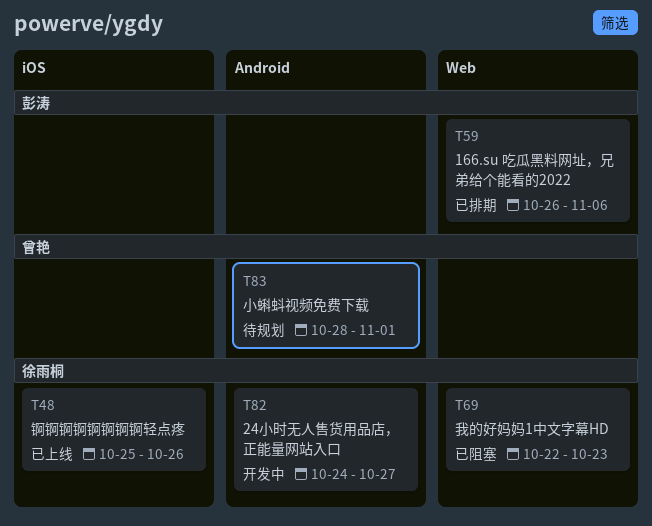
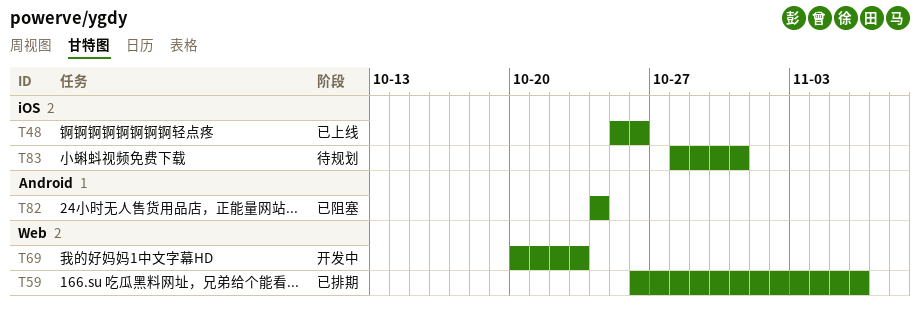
T69, status: 已阻塞 -> 开发中
T69, start: Oct 22 -> Oct 20
T82, status: 开发中 -> 已阻塞
T82, due: Oct 27 -> Oct 24
T83, label: Android -> iOS
T83, due: Nov 1 -> Oct 31

